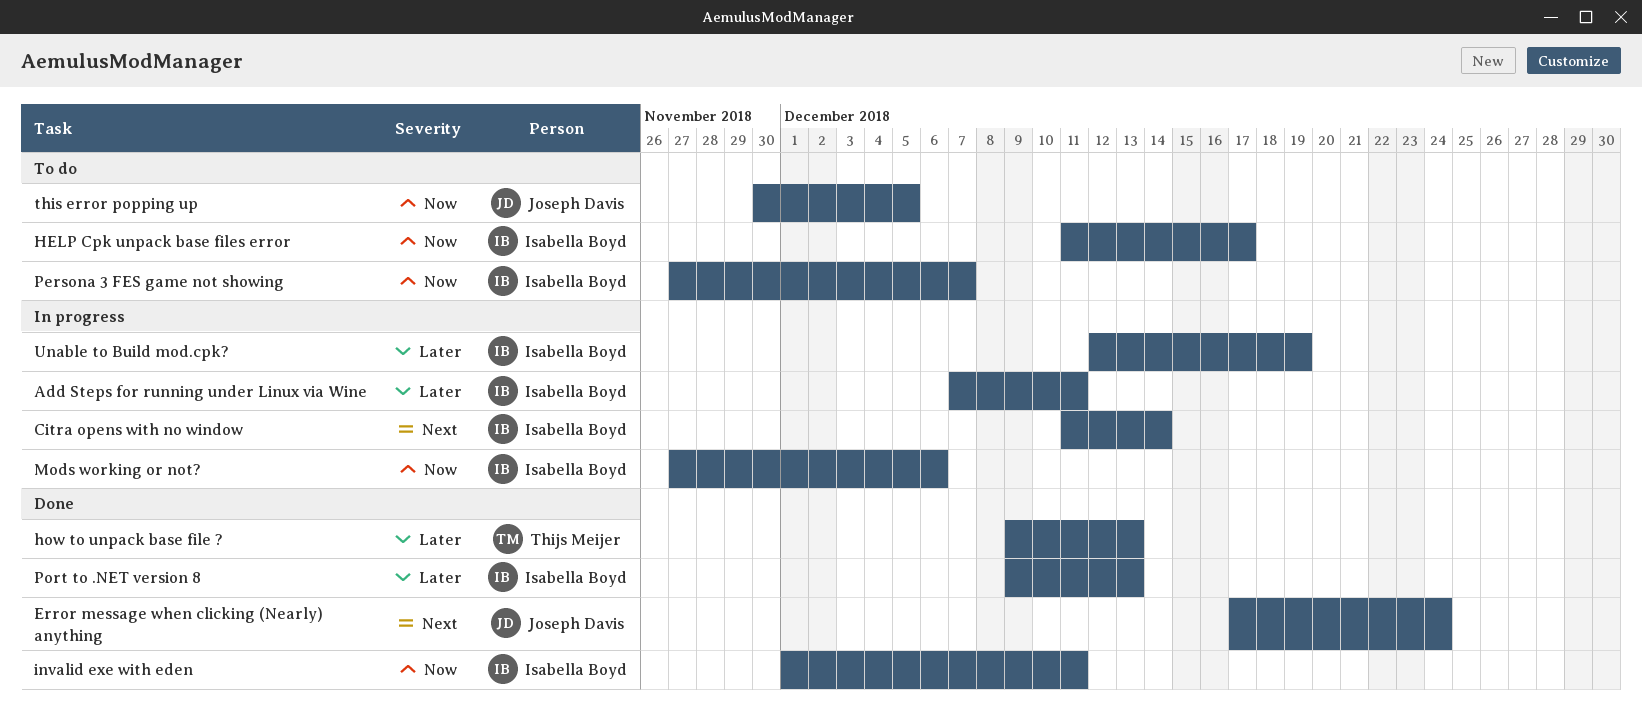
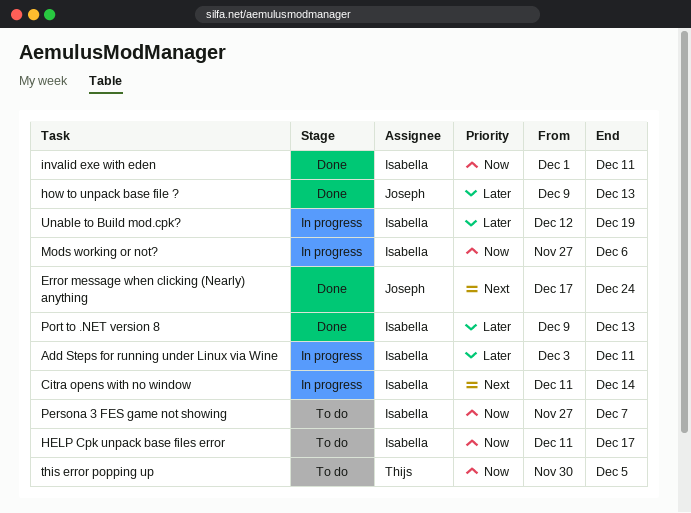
Add Steps for running under Linux via Wine, start: Dec 7 -> Dec 3
how to unpack base file ?, owner: Thijs Meijer -> Joseph Davis
this error popping up, owner: Joseph Davis -> Thijs Meijer

